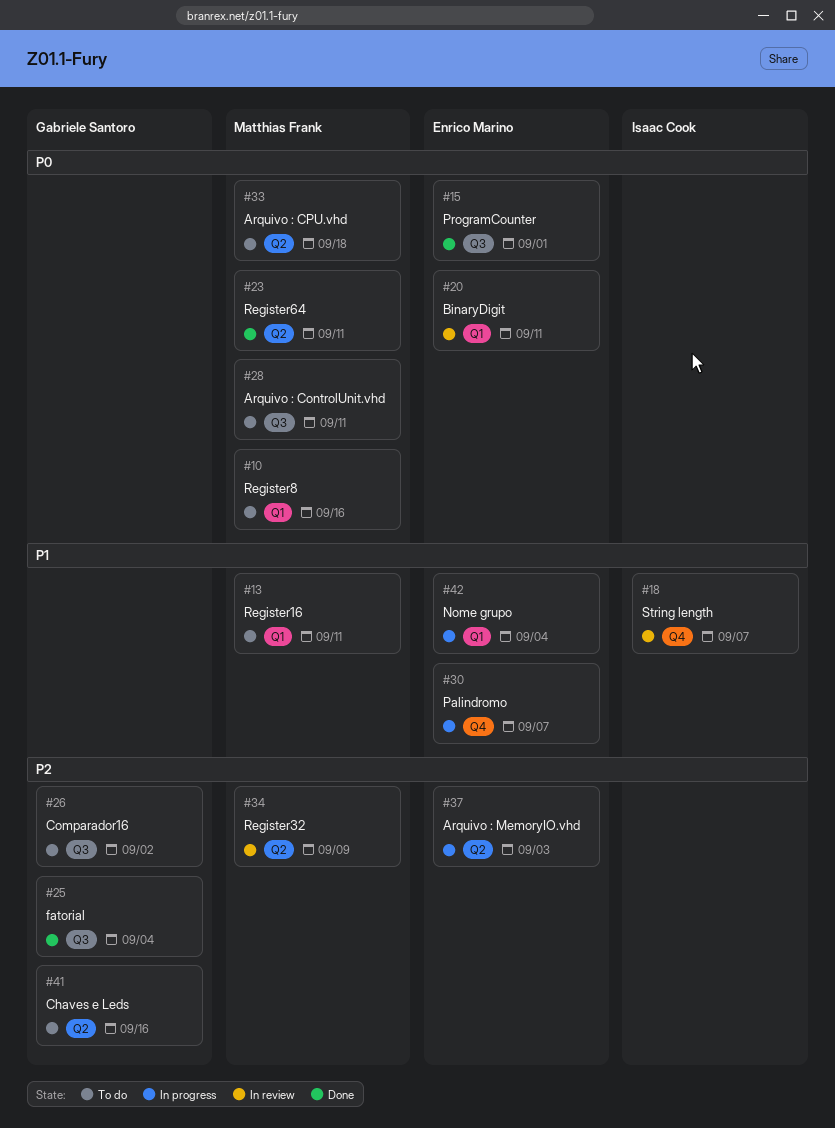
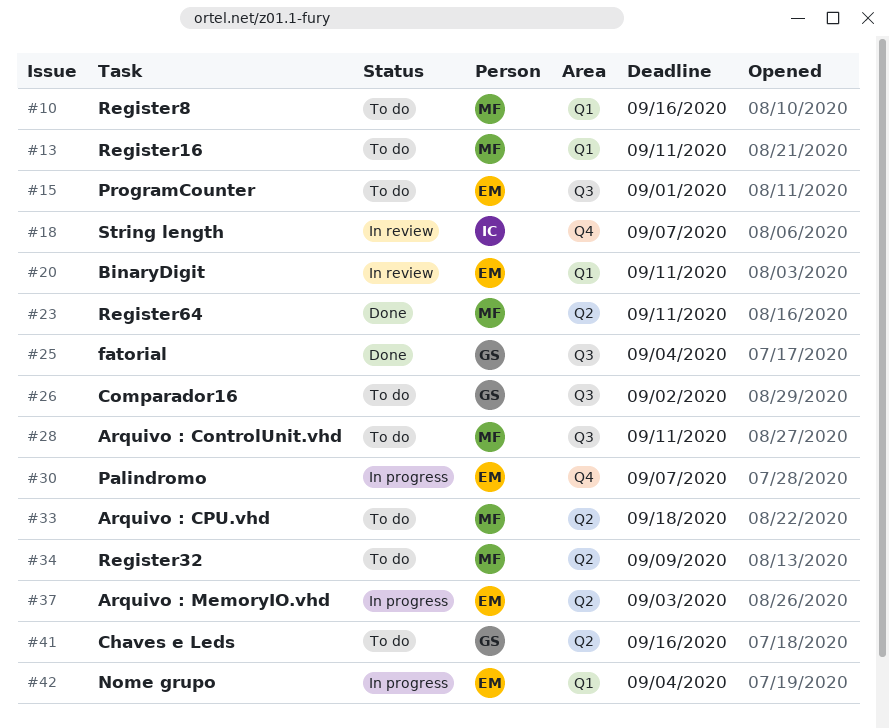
#15, status: Done -> To do
#34, status: In review -> To do

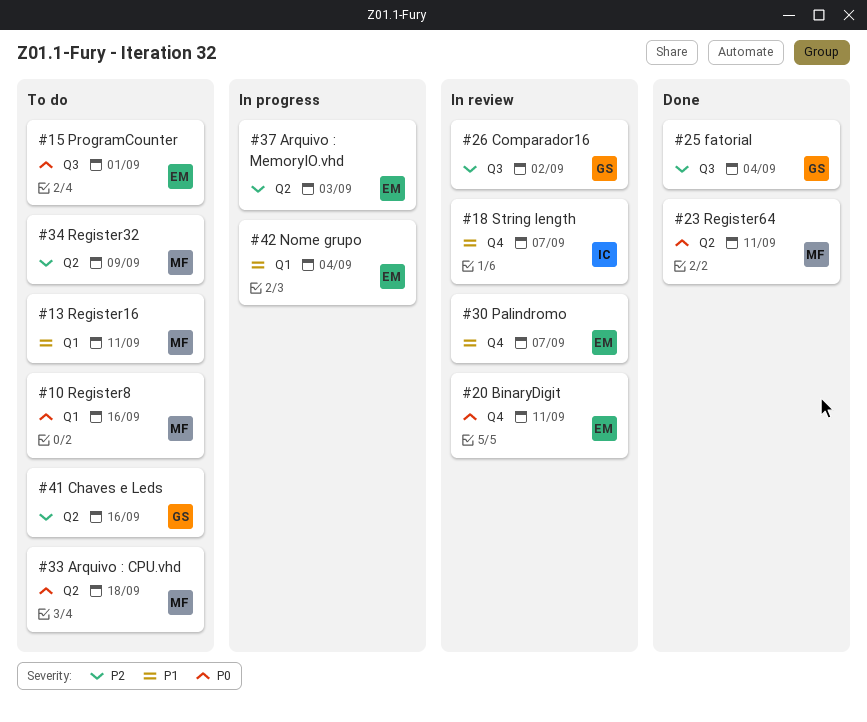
#20, label: Q1 -> Q4
#26, status: To do -> In review
#28: present -> none
#30, status: In progress -> In review

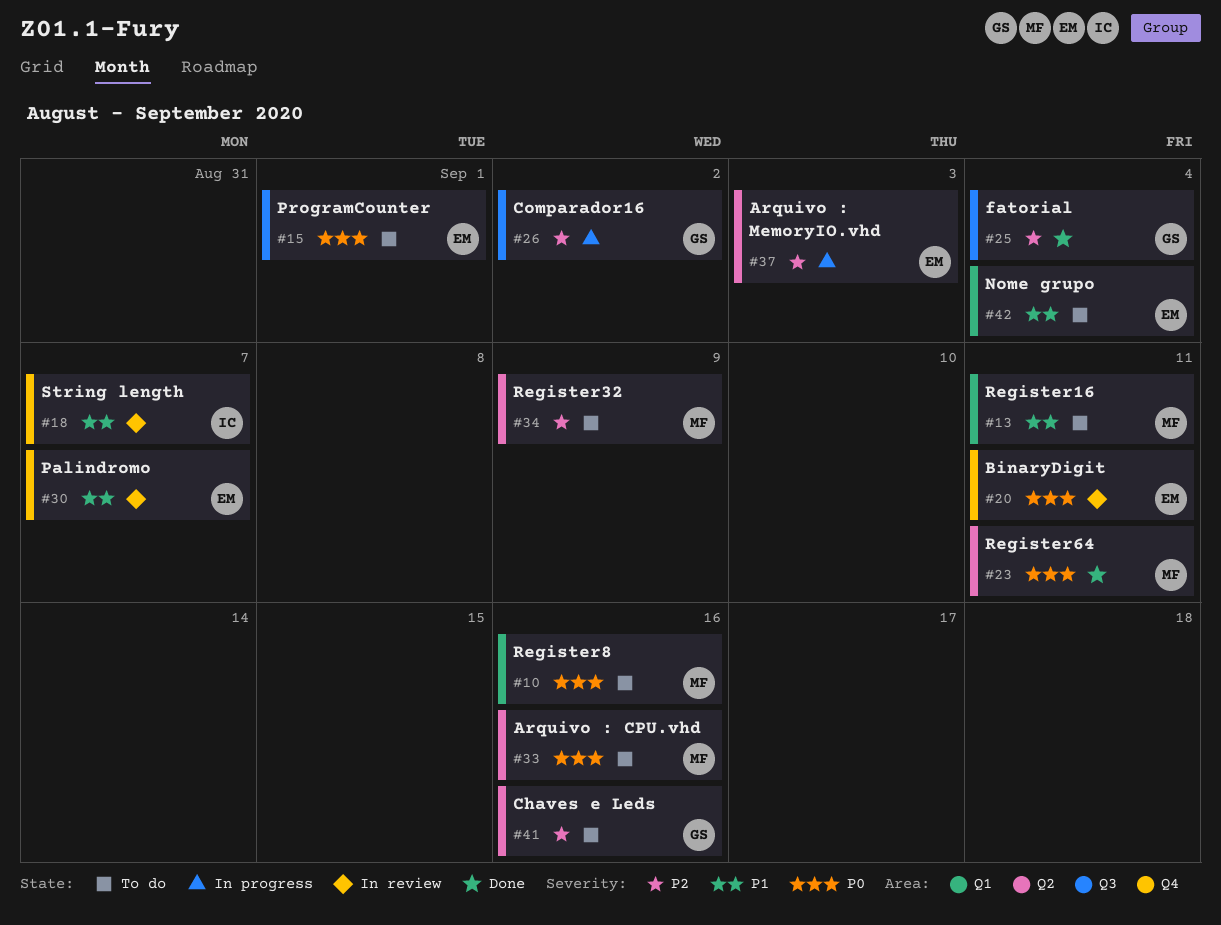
#26, status: In review -> In progress
#33, due: Sep 18 -> Sep 16
#42, status: In progress -> To do

